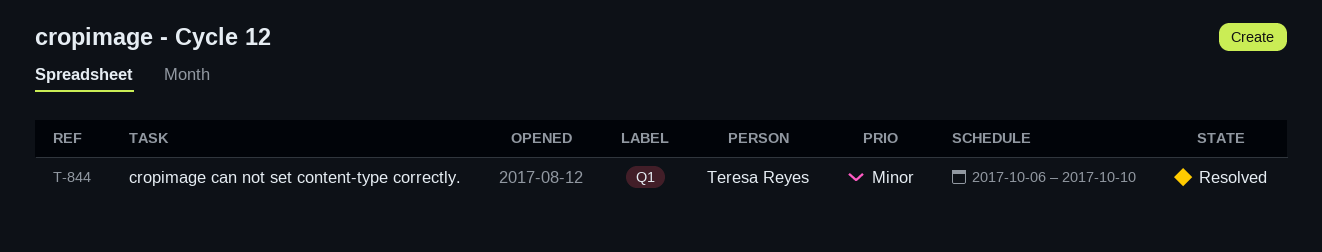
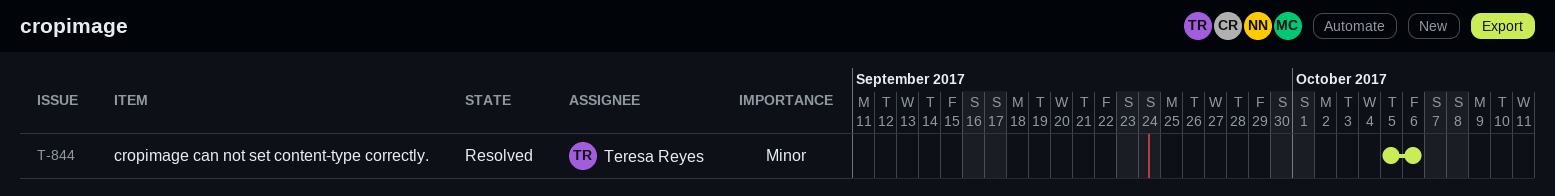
T-844, start: Oct 6 -> Oct 5
T-844, due: Oct 10 -> Oct 6

